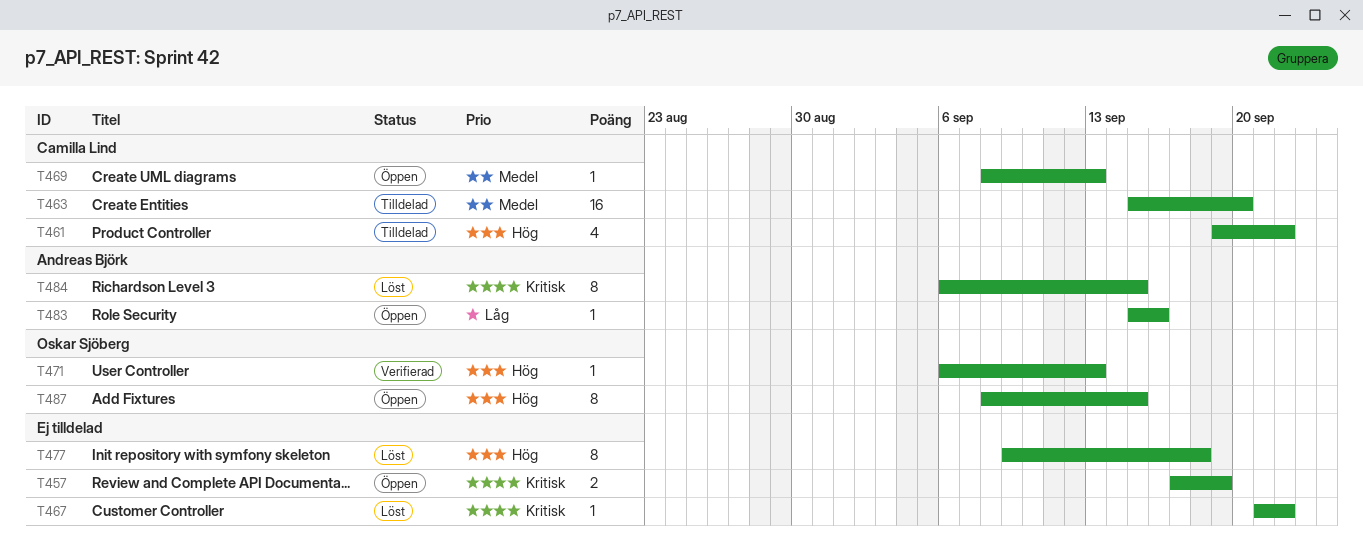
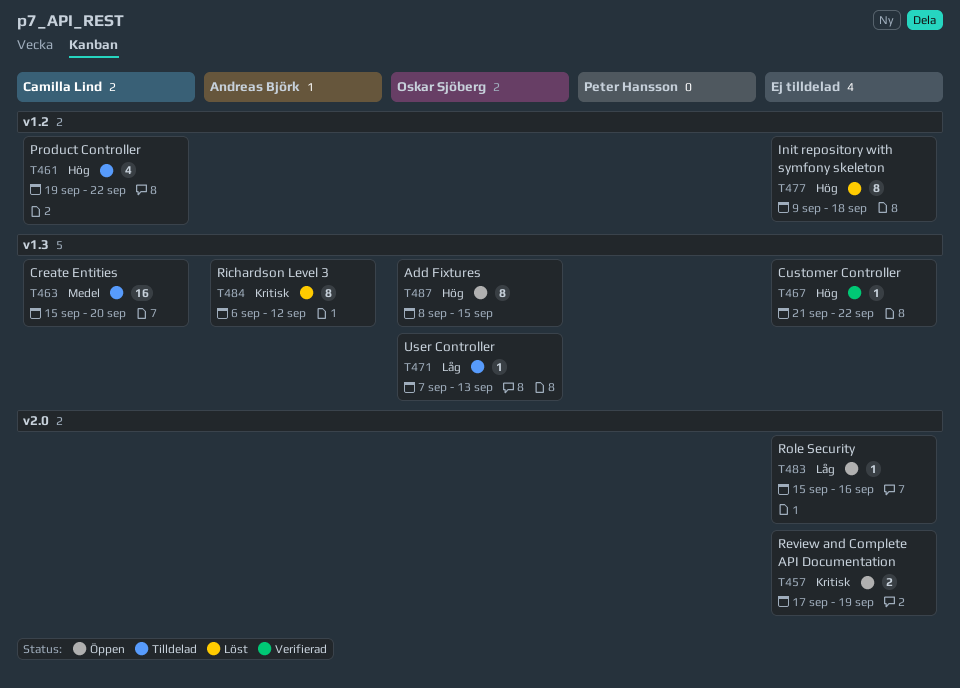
T467, status: Löst -> Verifierad
T467, priority: Kritisk -> Hög
T469: present -> none
T471, status: Verifierad -> Tilldelad
T471, priority: Hög -> Låg
T471, start: Sep 6 -> Sep 7
T483, owner: Andreas Björk -> none
T484, due: Sep 15 -> Sep 12

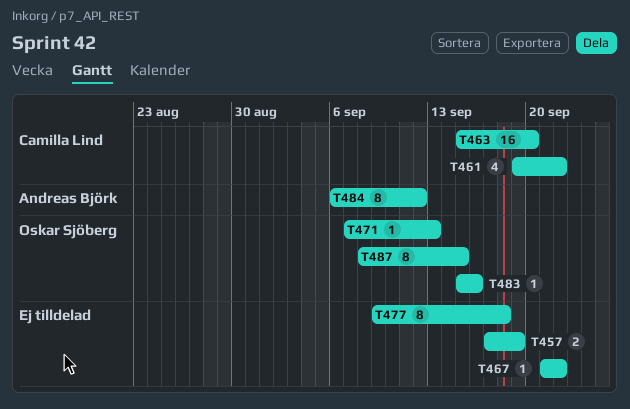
T483, owner: none -> Oskar Sjöberg

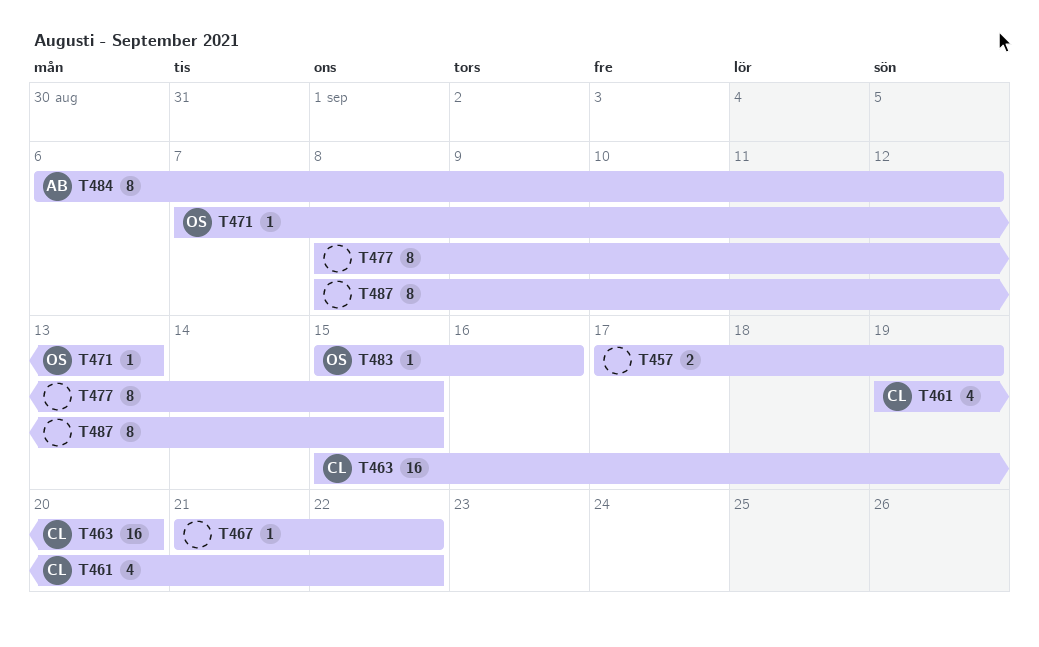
T477, start: Sep 9 -> Sep 8
T477, due: Sep 18 -> Sep 15
T487, owner: Oskar Sjöberg -> none

